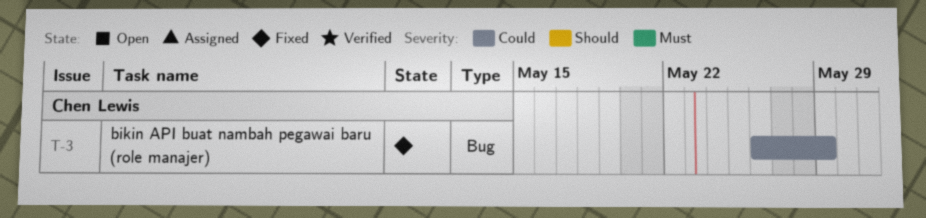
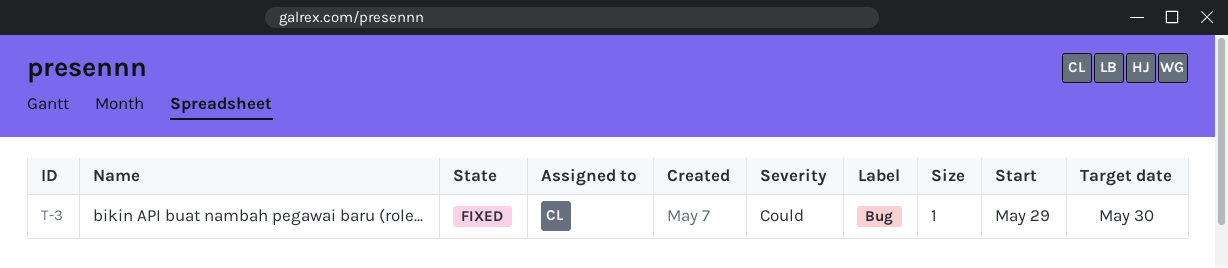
T-3, start: May 26 -> May 29
T-3, due: May 29 -> May 30

